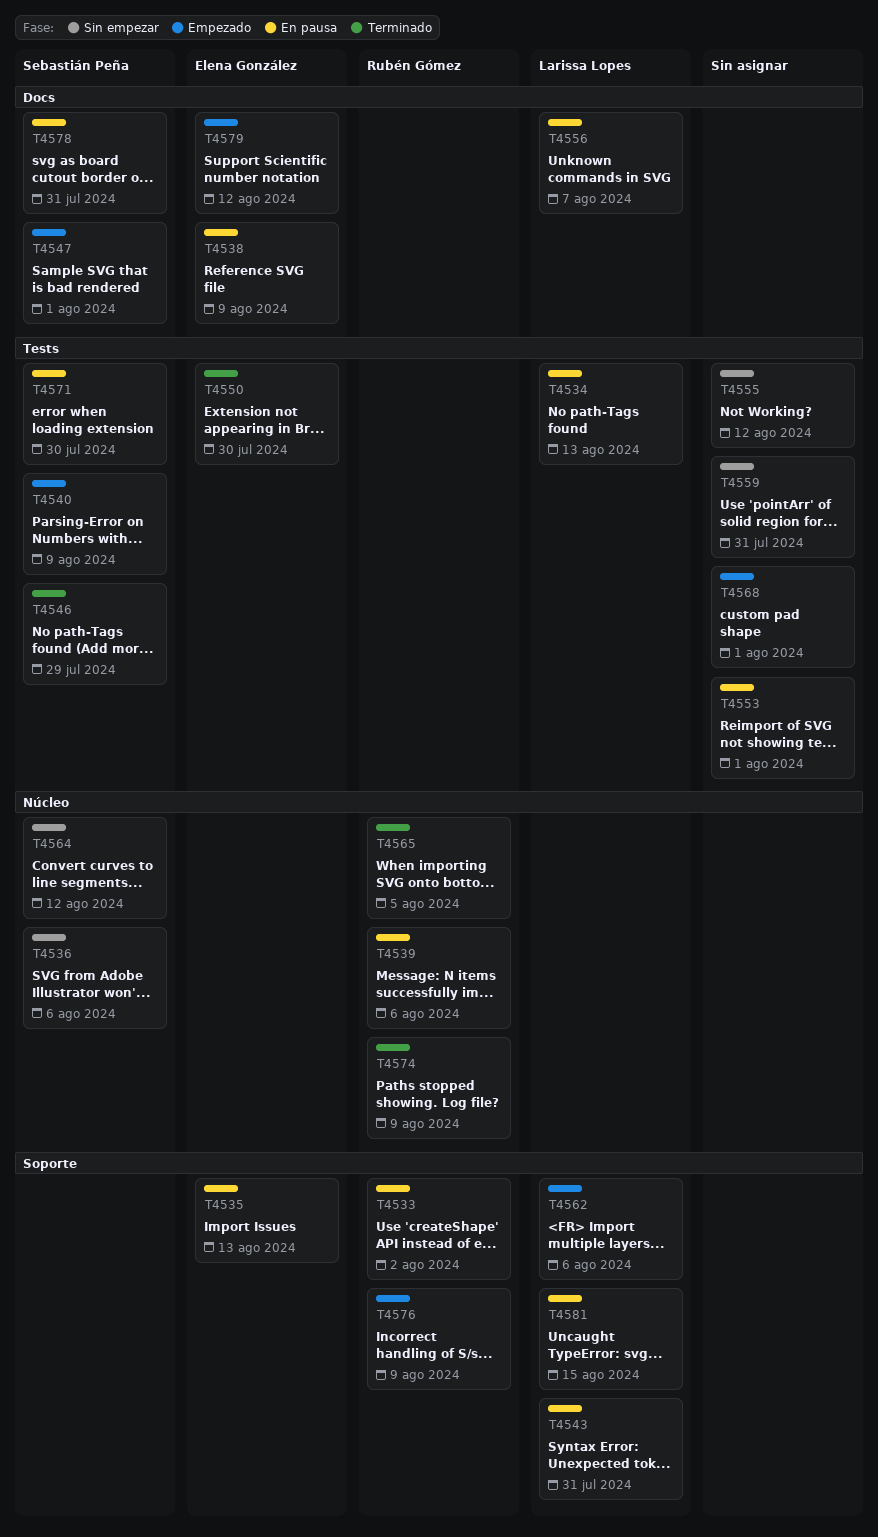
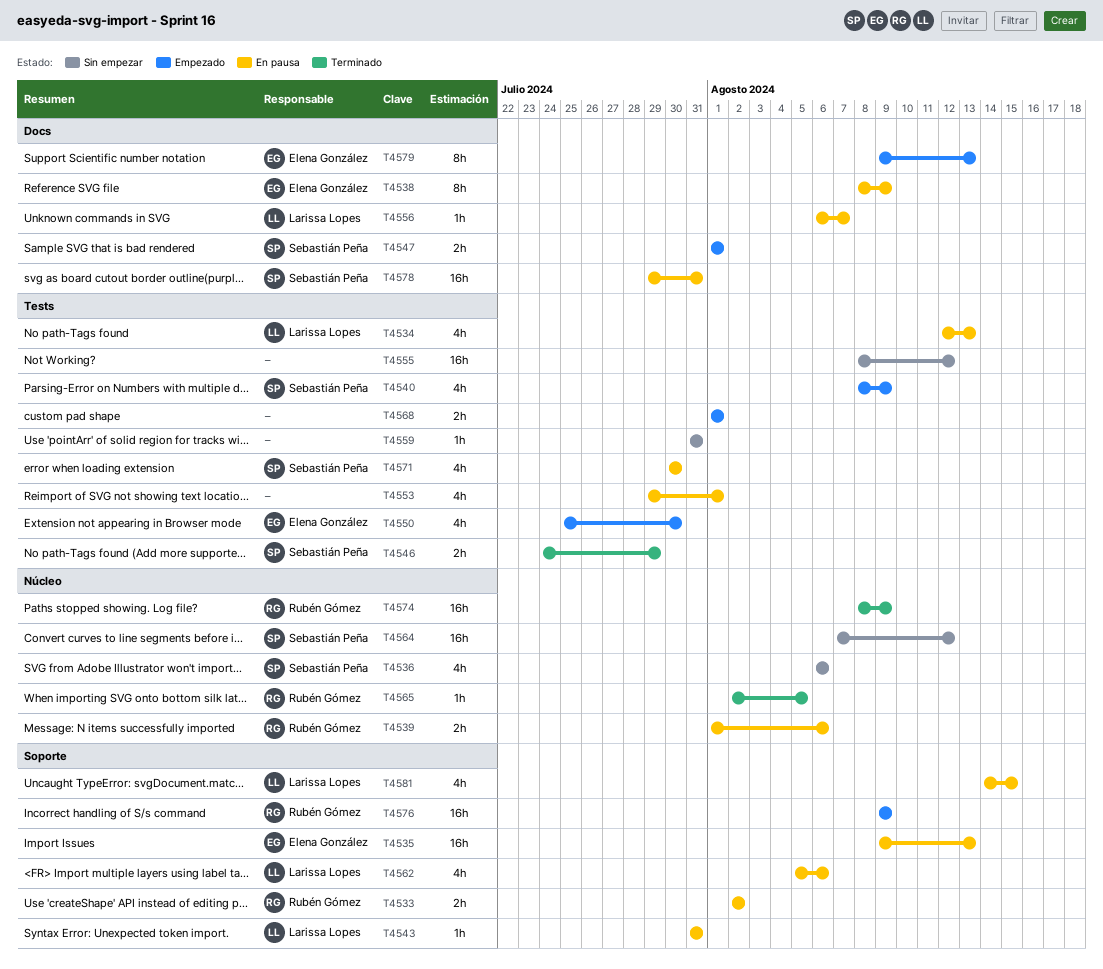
T4550, status: Terminado -> Empezado
T4562, status: Empezado -> En pausa
T4579, due: Aug 12 -> Aug 13

